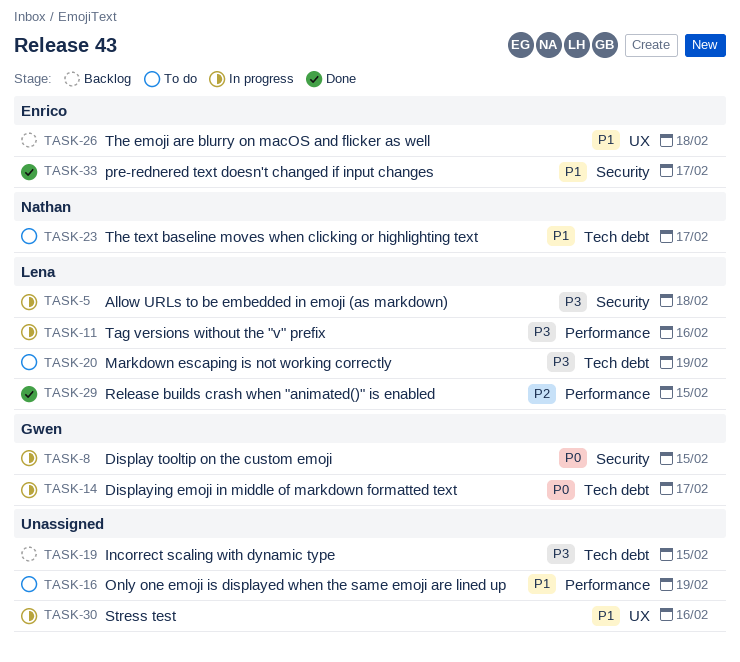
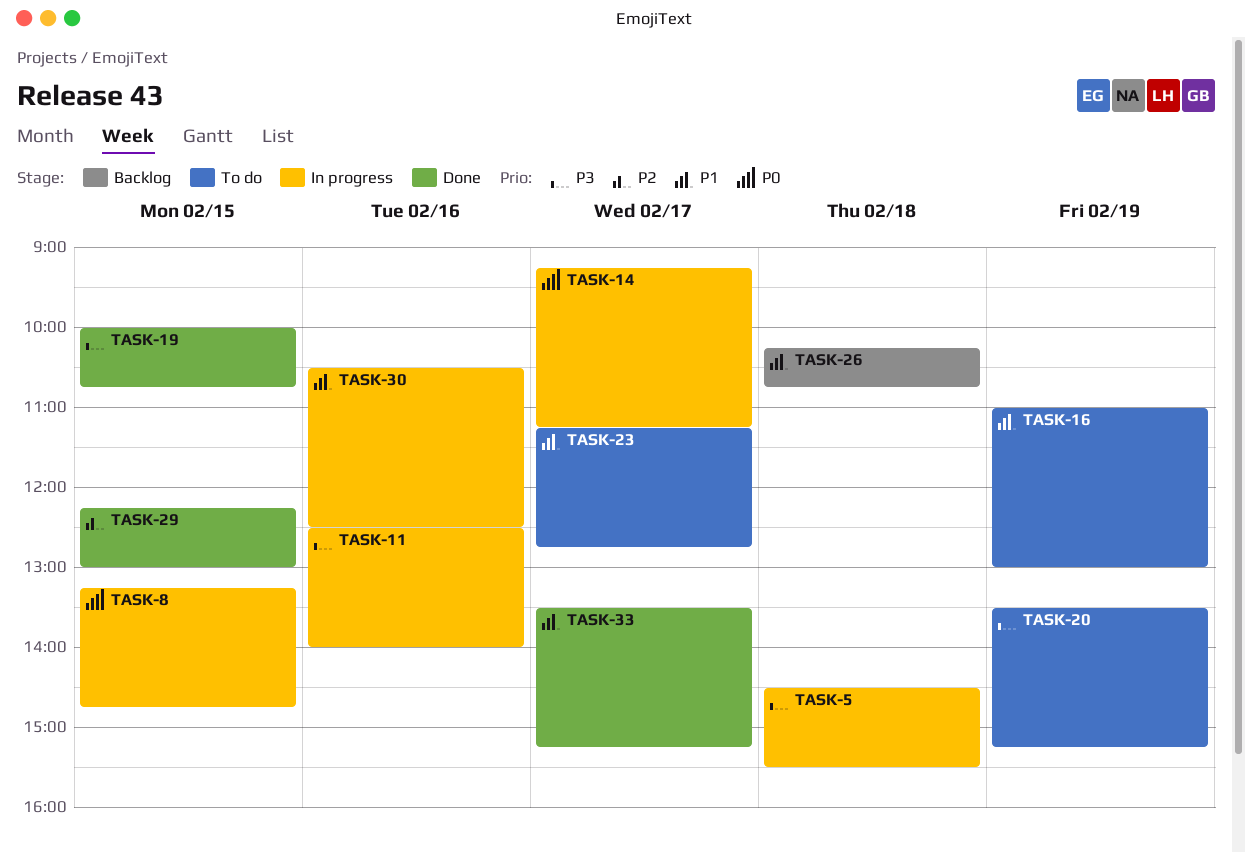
TASK-19, status: Backlog -> Done

